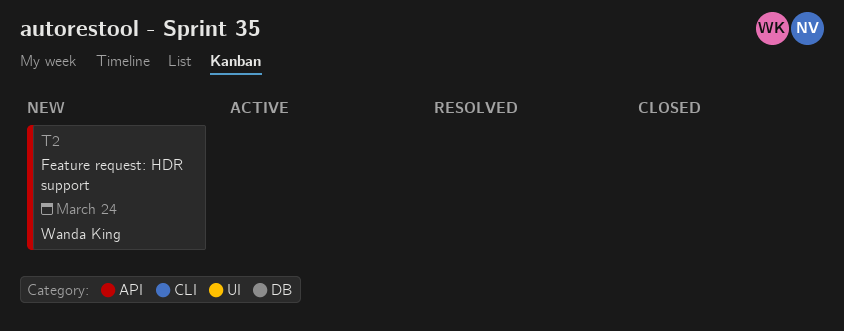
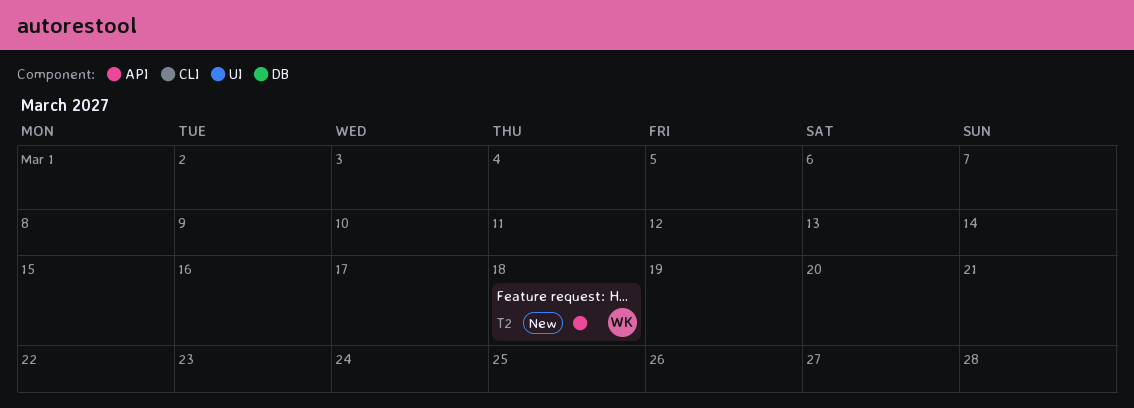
T2, due: Mar 24 -> Mar 18

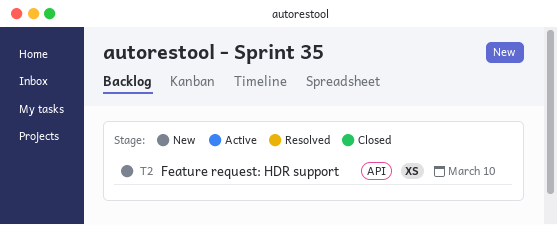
T2, due: Mar 18 -> Mar 10

